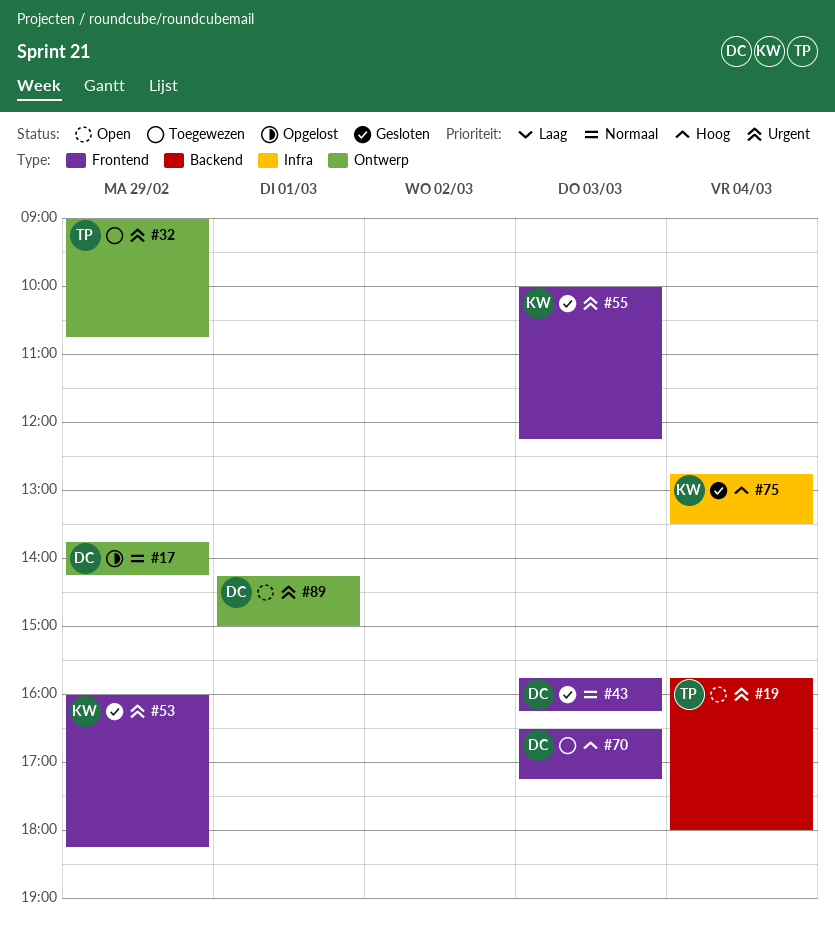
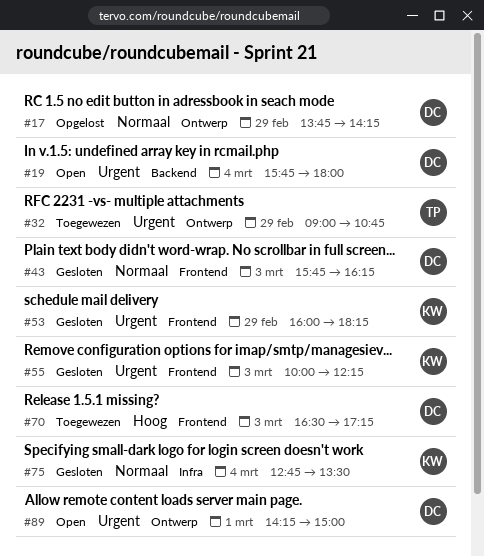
#19, owner: TP -> DC
#75, priority: Hoog -> Normaal

